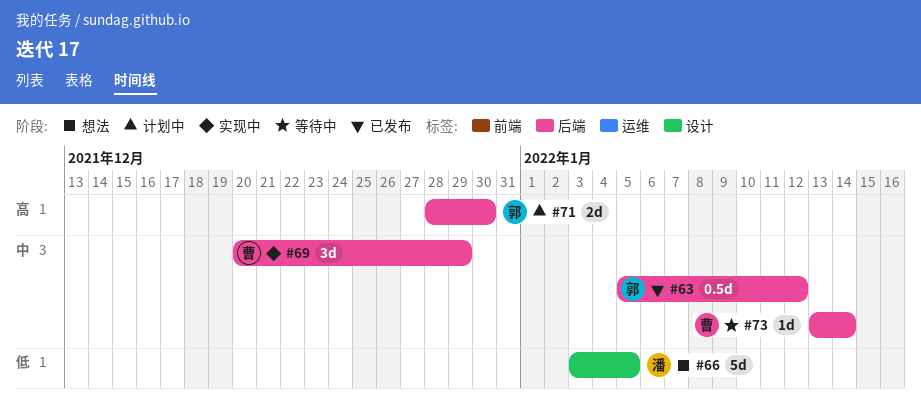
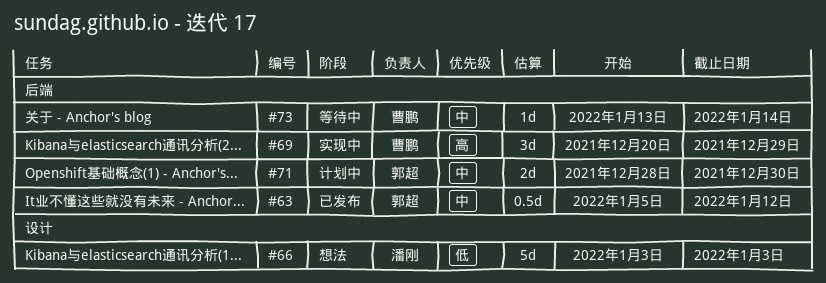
#66, due: Jan 5 -> Jan 3
#69, priority: 中 -> 高
#71, priority: 高 -> 中

